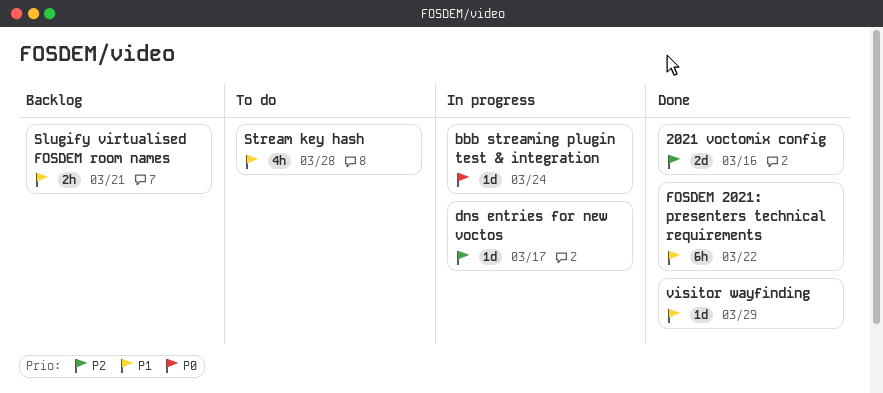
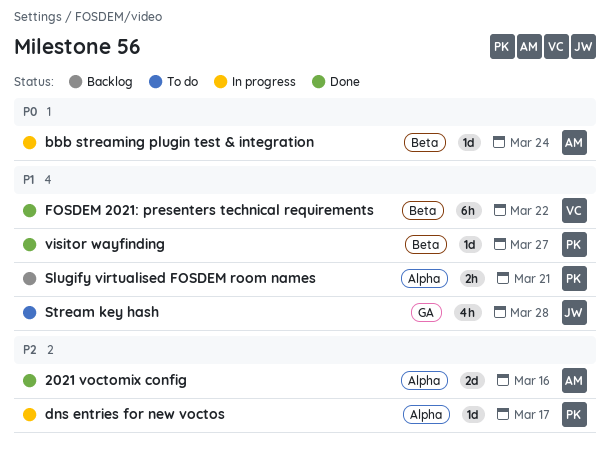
visitor wayfinding, due: Mar 29 -> Mar 27

